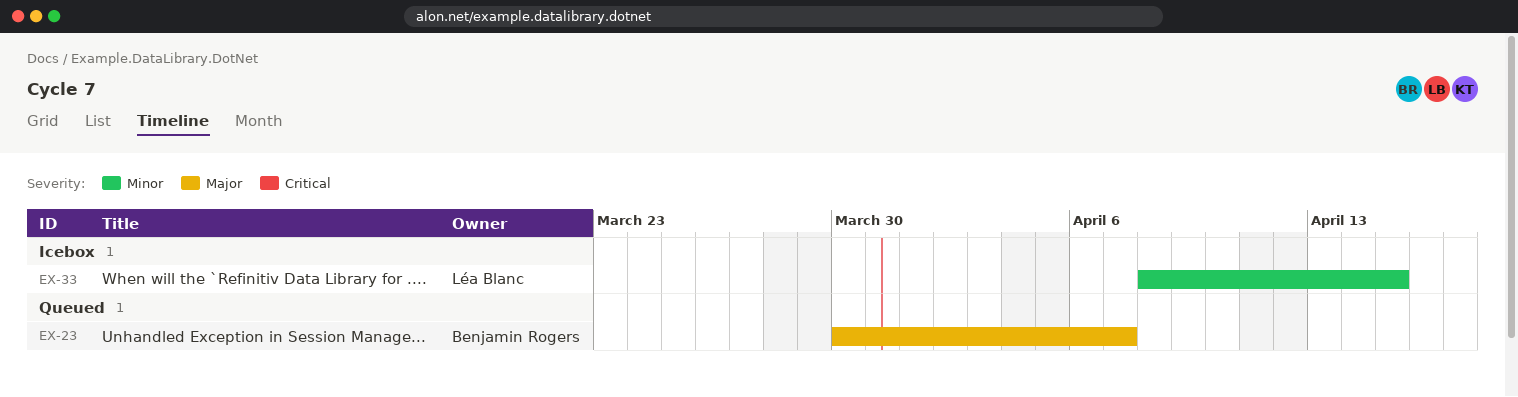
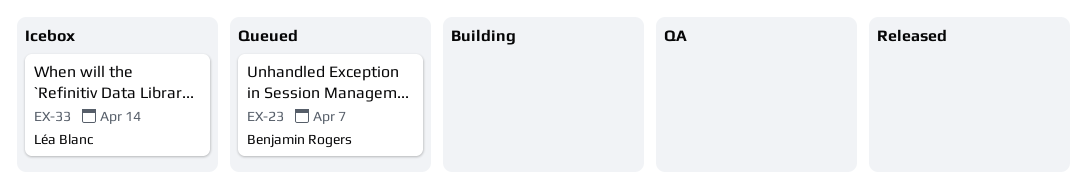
EX-33, due: Apr 15 -> Apr 14

